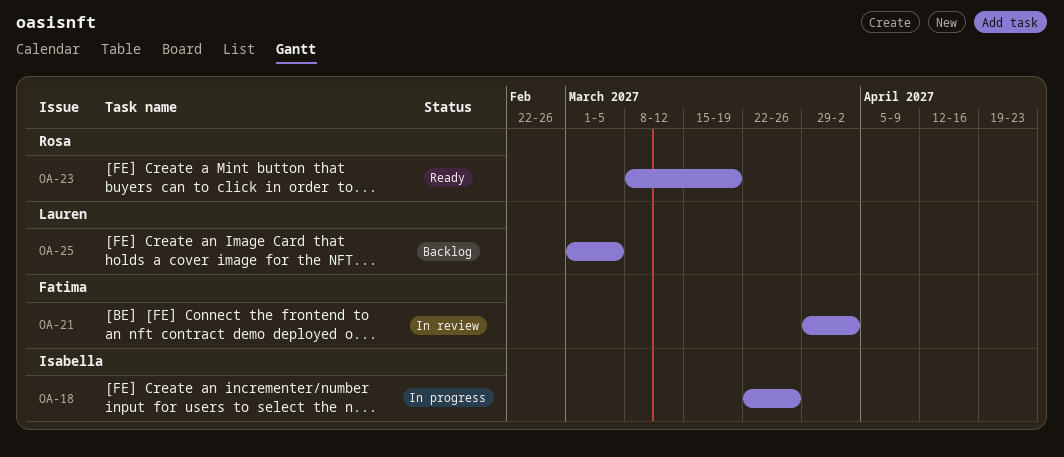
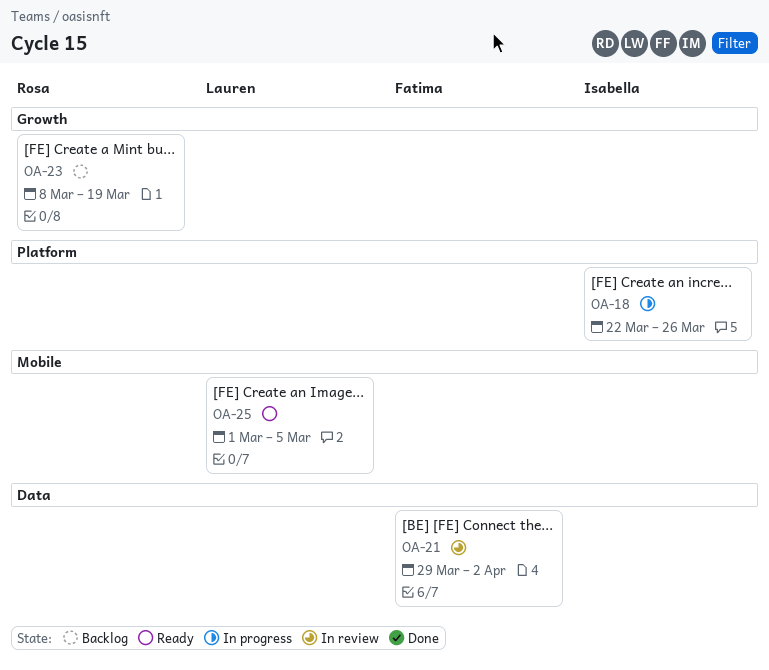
OA-23, status: Ready -> Backlog
OA-25, status: Backlog -> Ready

